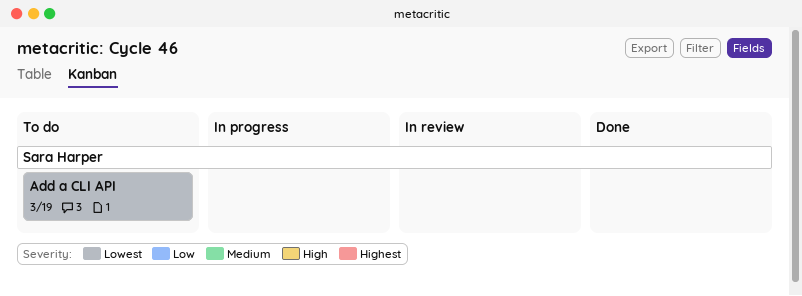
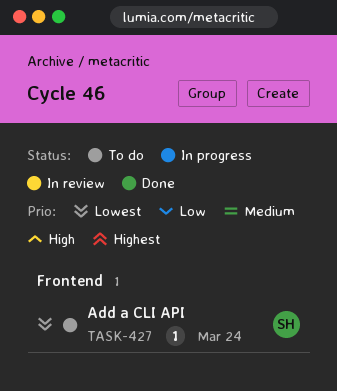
Add a CLI API, due: Mar 19 -> Mar 24

